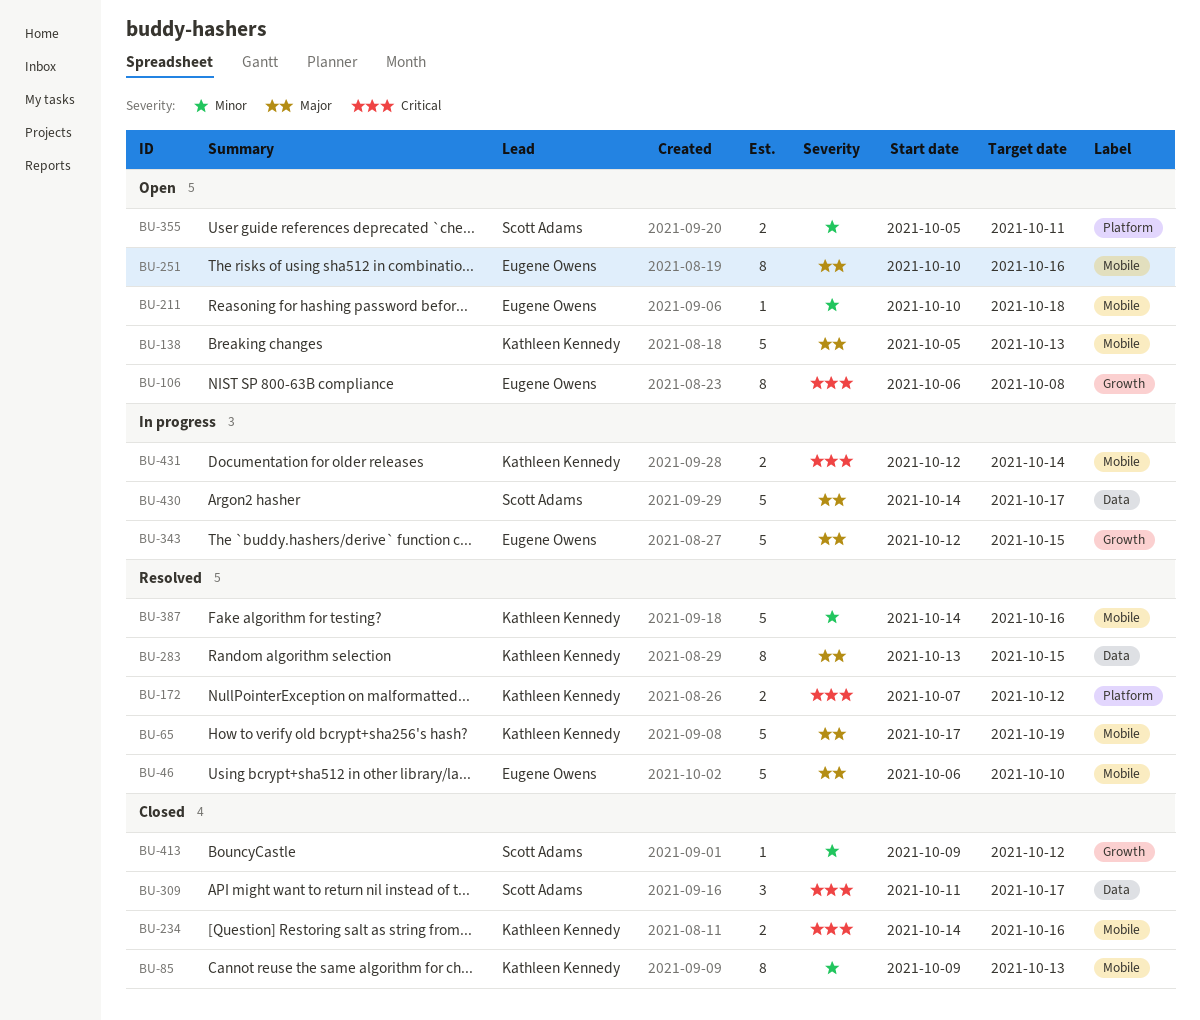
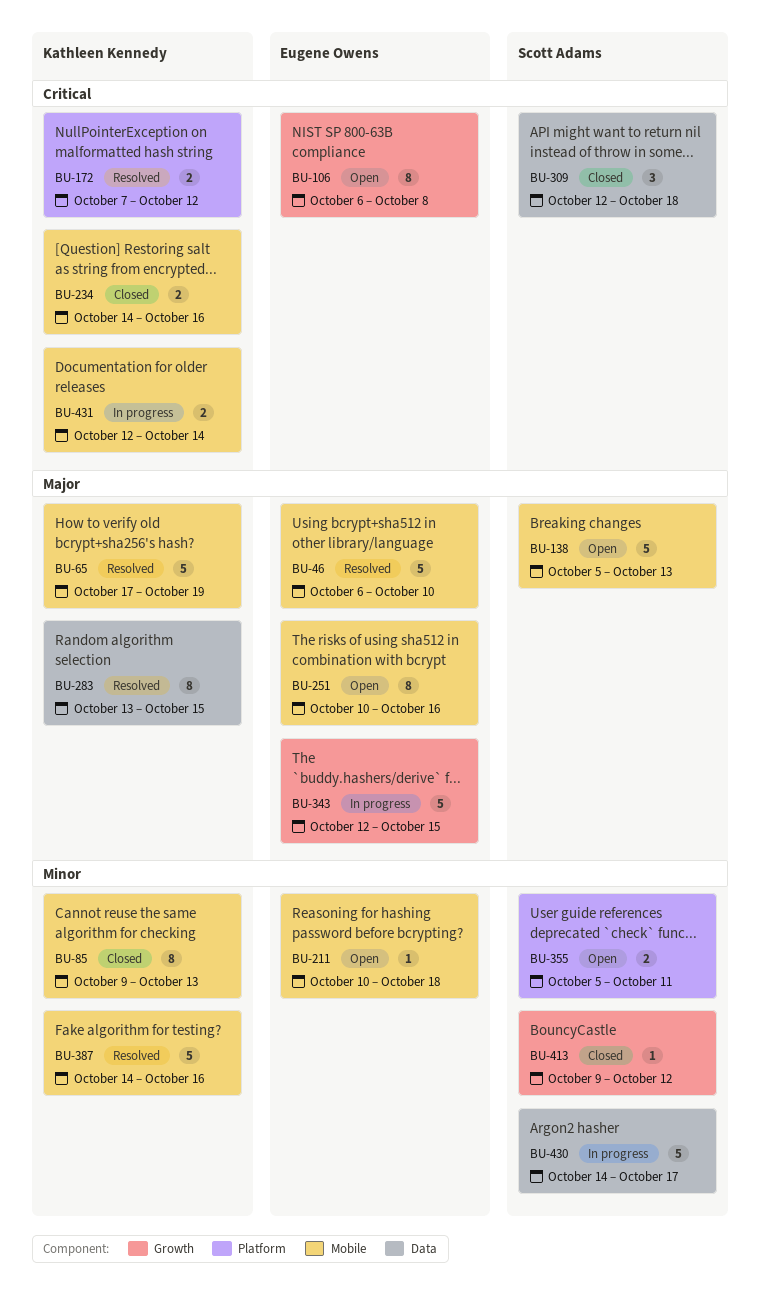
BU-138, owner: Kathleen Kennedy -> Scott Adams
BU-309, start: Oct 11 -> Oct 12
BU-309, due: Oct 17 -> Oct 18
BU-430, priority: Major -> Minor

